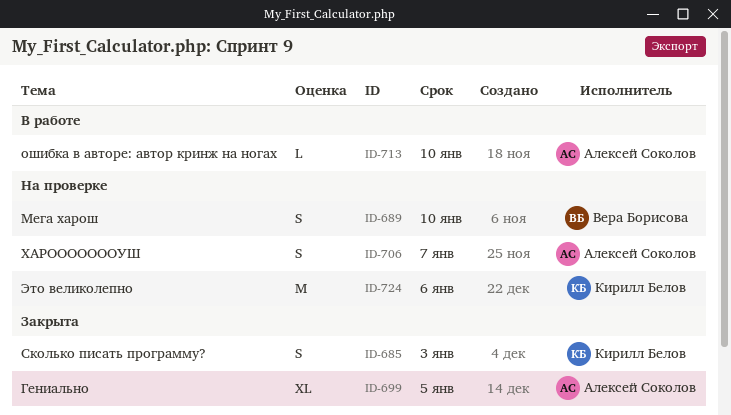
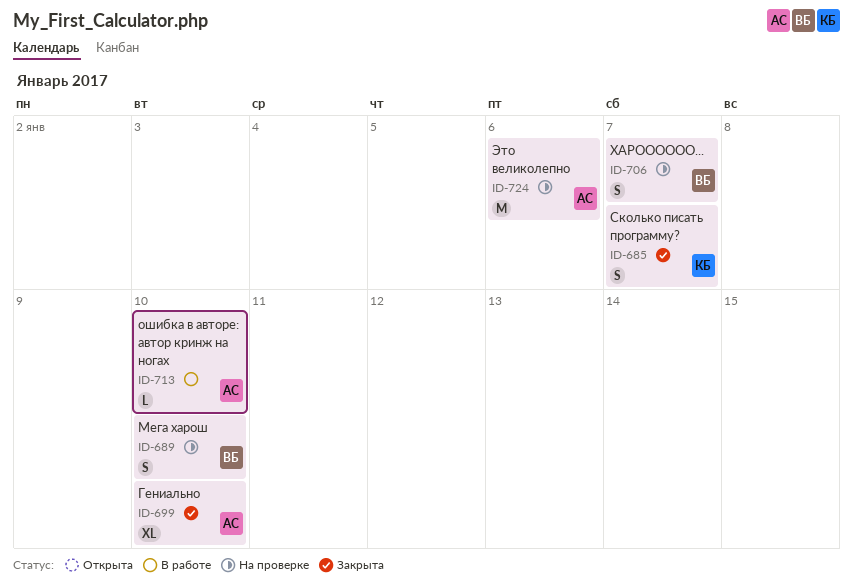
ID-685, due: Jan 3 -> Jan 7
ID-699, due: Jan 5 -> Jan 10
ID-706, owner: Алексей Соколов -> Вера Борисова
ID-724, owner: Кирилл Белов -> Алексей Соколов

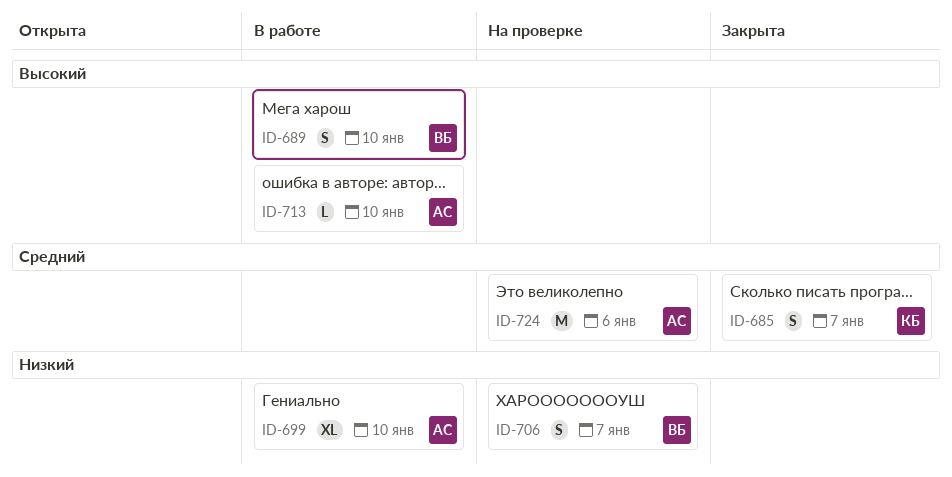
ID-689, status: На проверке -> В работе
ID-699, status: Закрыта -> В работе

